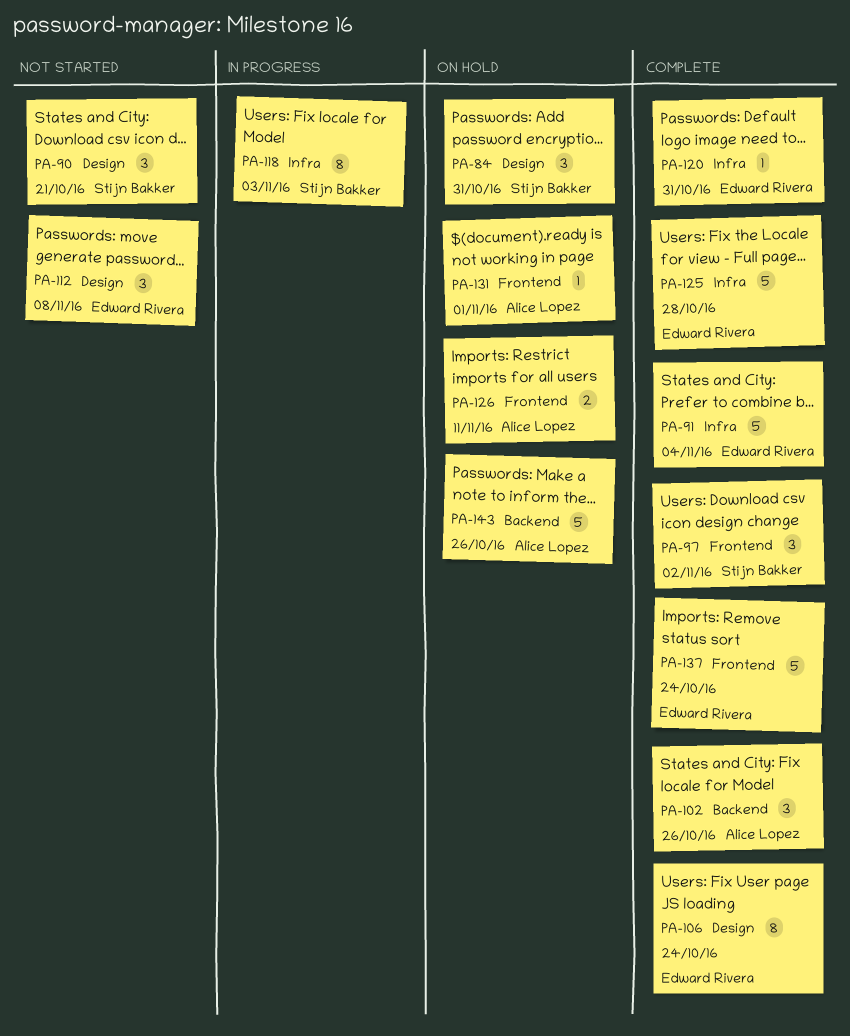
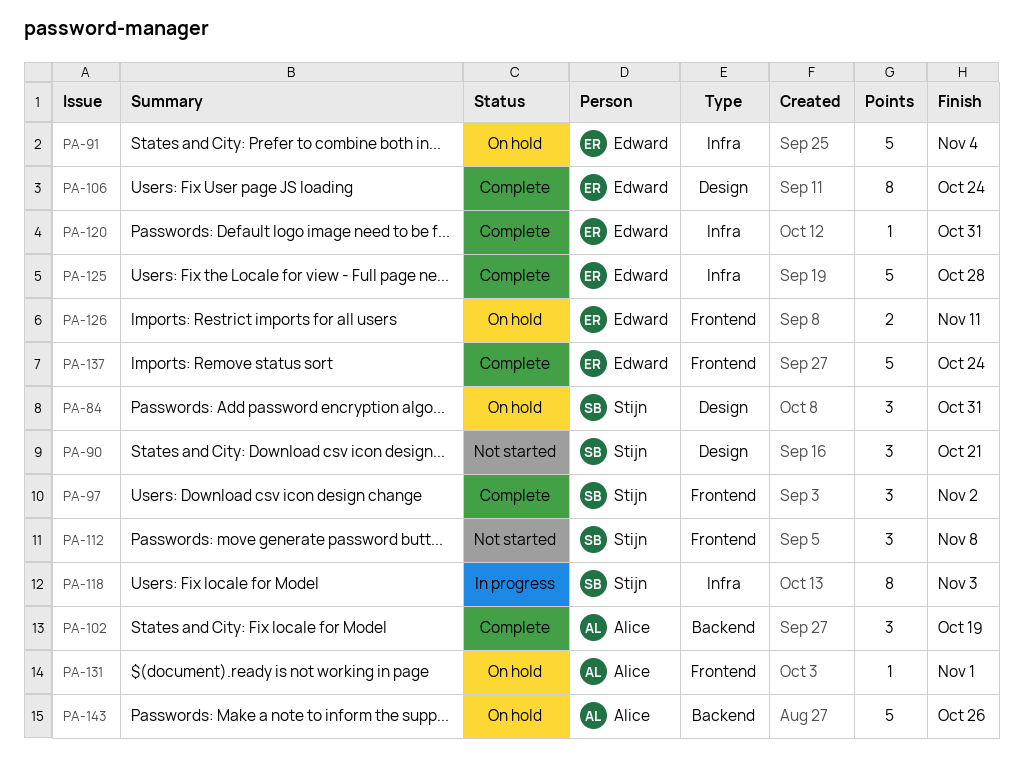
PA-91, status: Complete -> On hold
PA-102, due: Oct 26 -> Oct 19
PA-112, owner: Edward Rivera -> Stijn Bakker
PA-112, label: Design -> Frontend
PA-126, owner: Alice Lopez -> Edward Rivera

